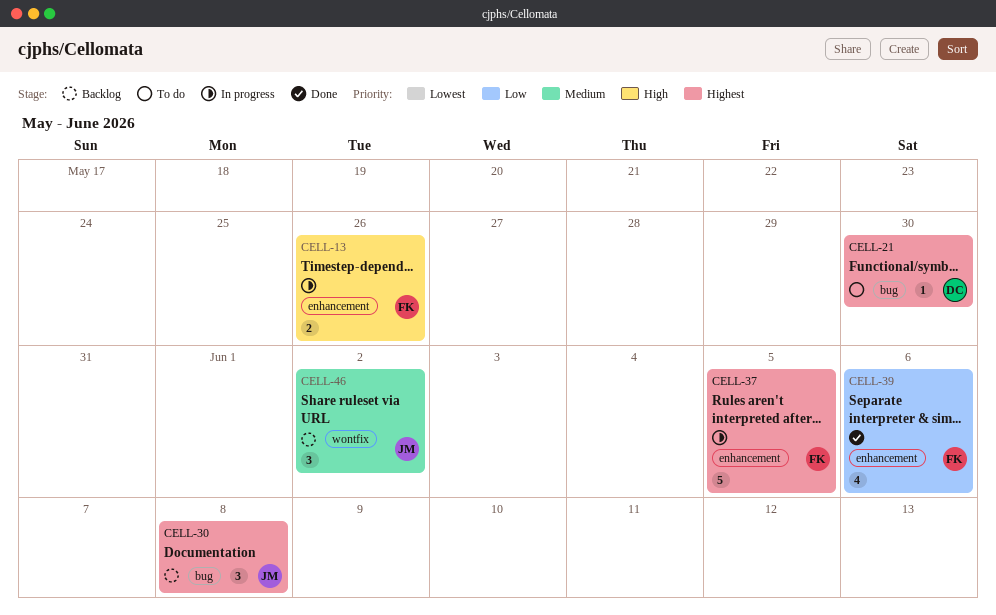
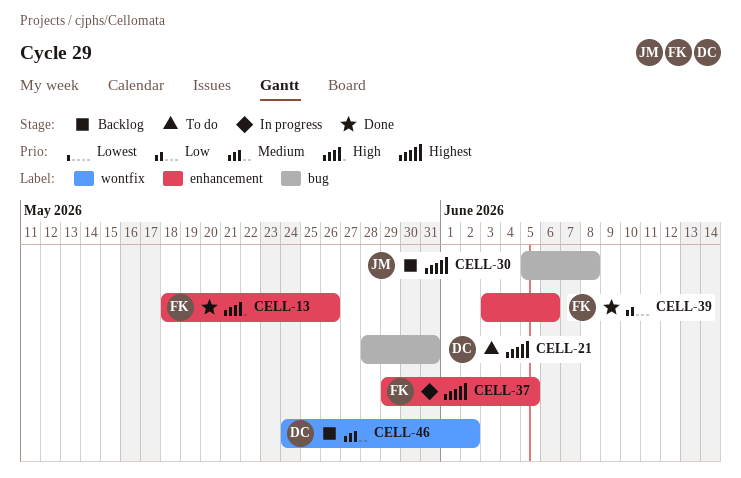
CELL-13, status: In progress -> Done
CELL-21, due: May 30 -> May 31
CELL-46, owner: JM -> DC

